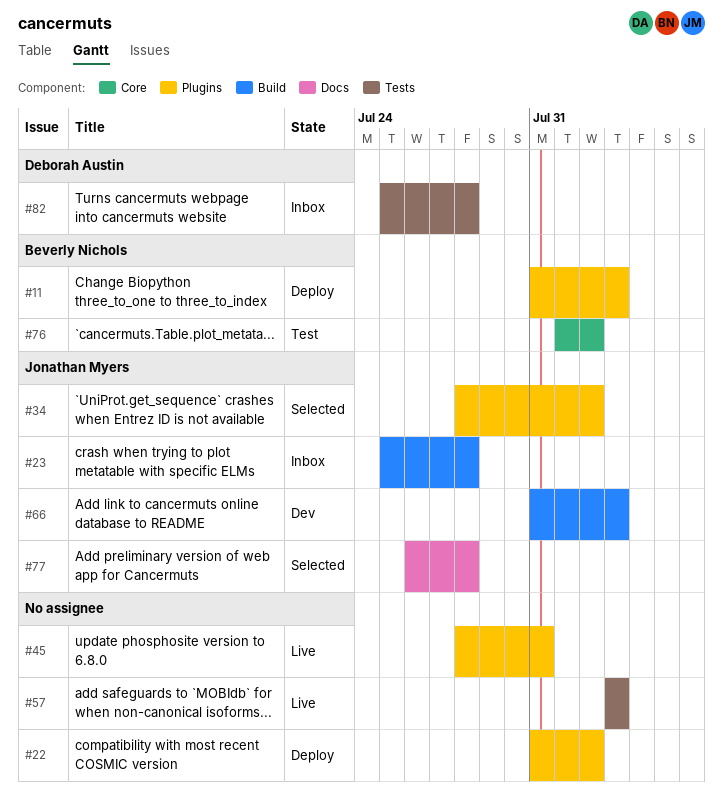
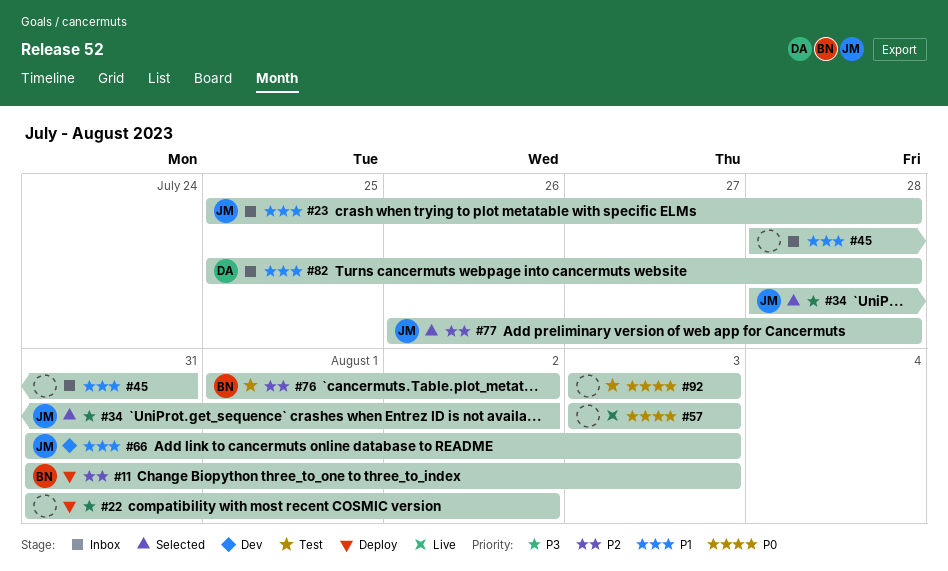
#45, status: Live -> Inbox
#92: none -> present

